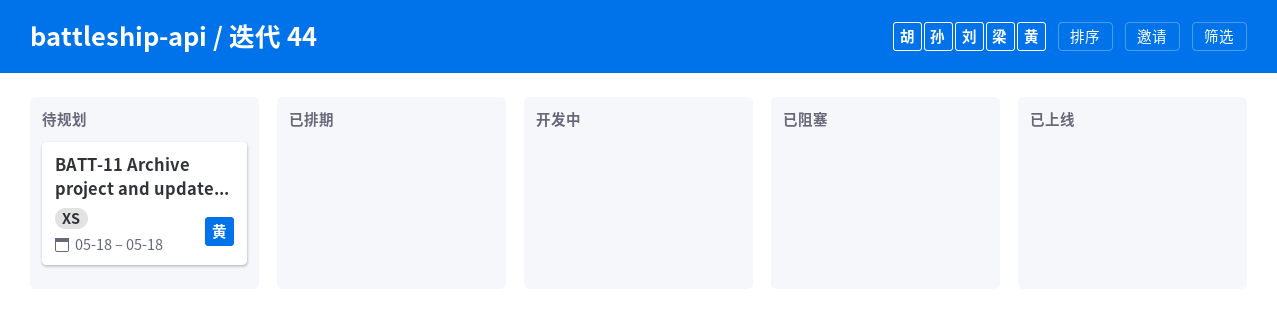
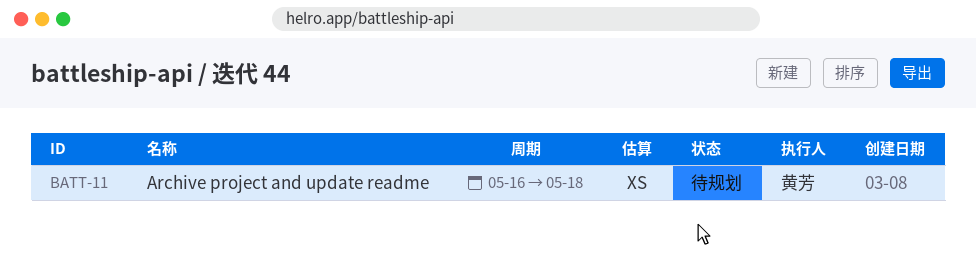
BATT-11, start: May 18 -> May 16

